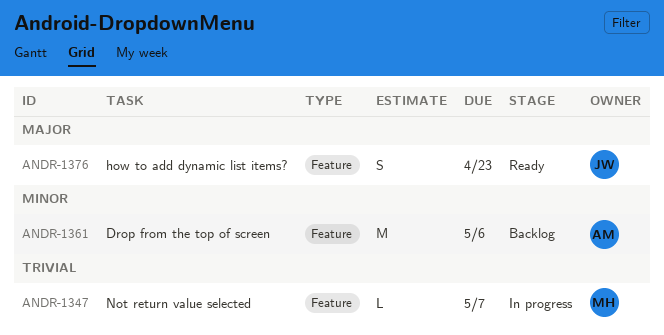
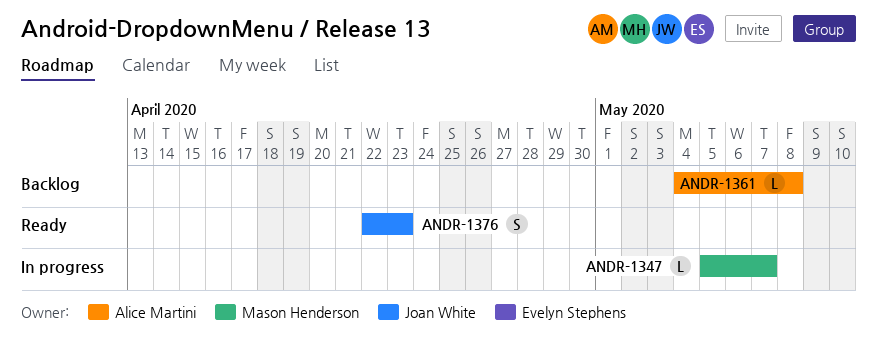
ANDR-1361, estimate: M -> L
ANDR-1361, due: May 6 -> May 8

